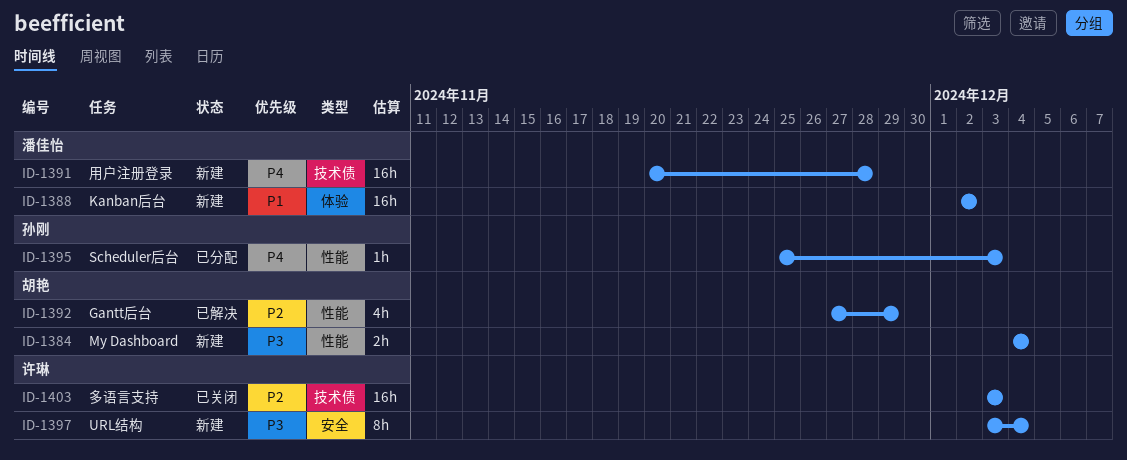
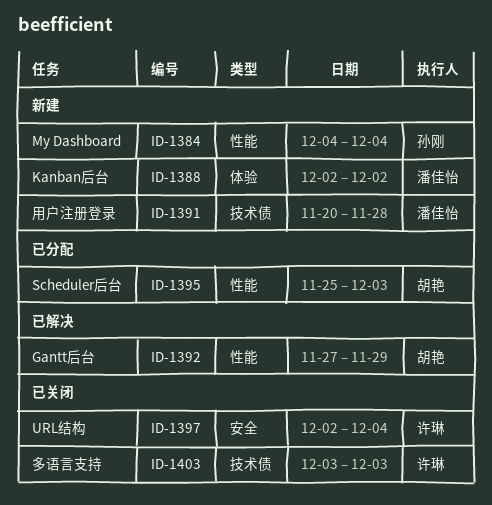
ID-1384, owner: 胡艳 -> 孙刚
ID-1395, owner: 孙刚 -> 胡艳
ID-1397, status: 新建 -> 已关闭
ID-1397, start: Dec 3 -> Dec 2

